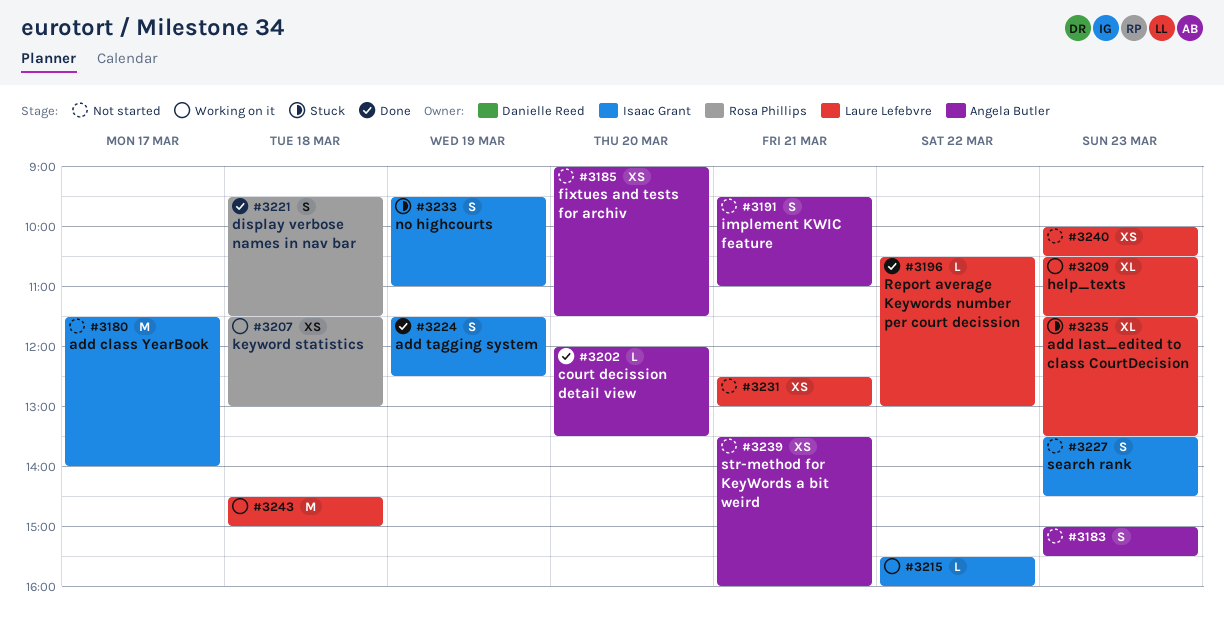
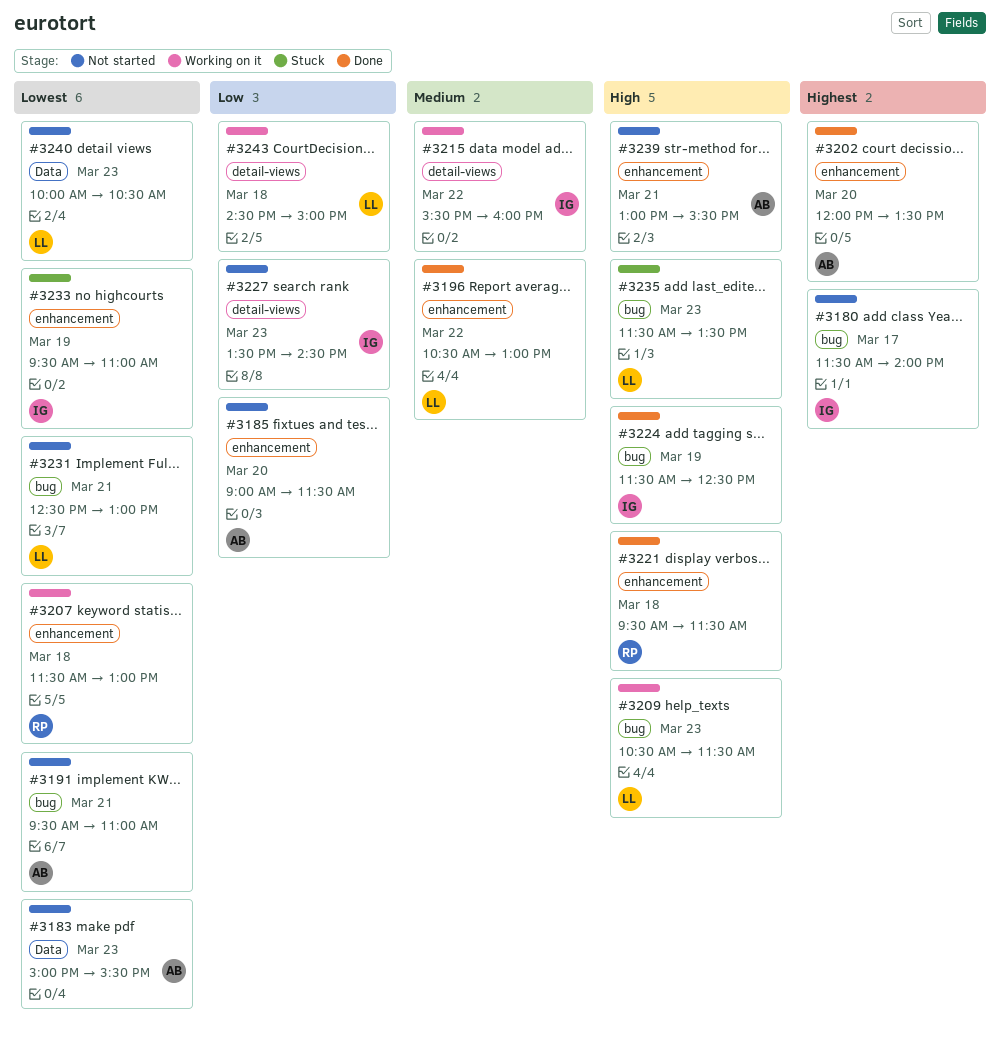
#3239, begins: 13:30 -> 13:00
#3239, ends: 16:00 -> 15:30

